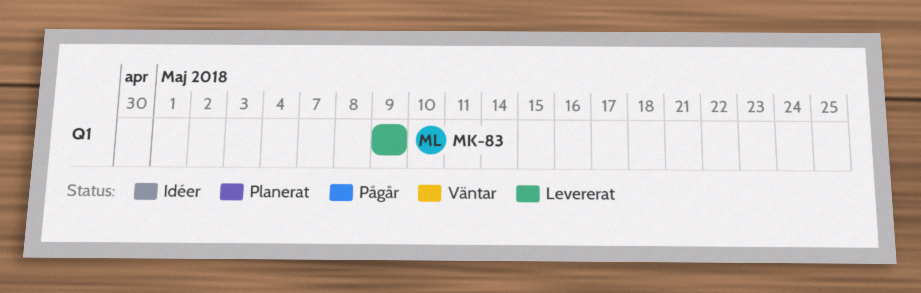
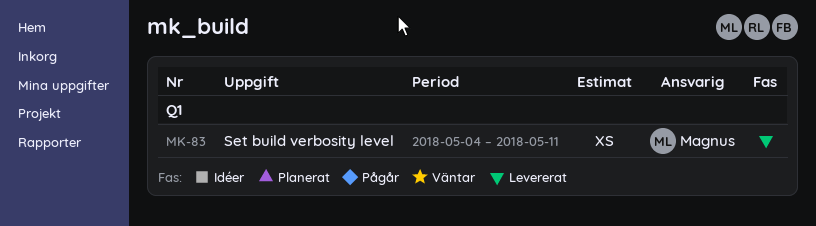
MK-83, start: May 9 -> May 4
MK-83, due: May 9 -> May 11

